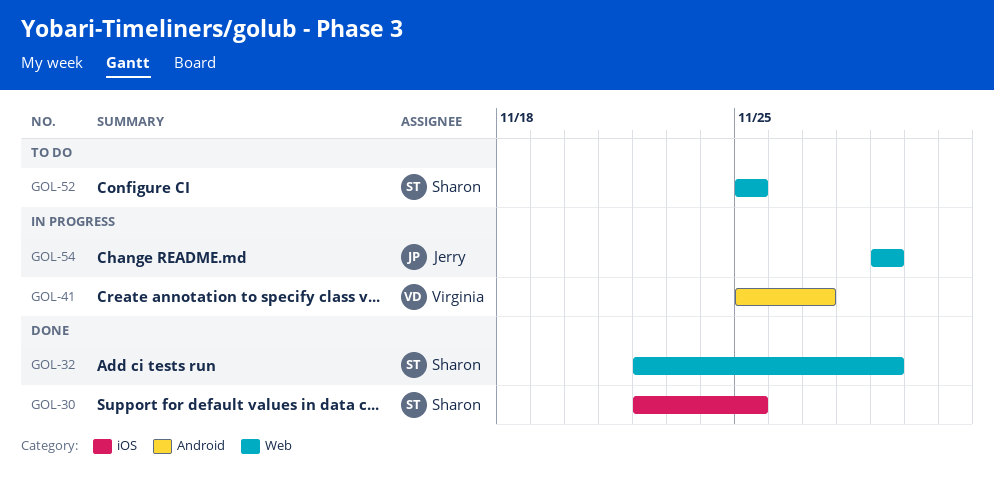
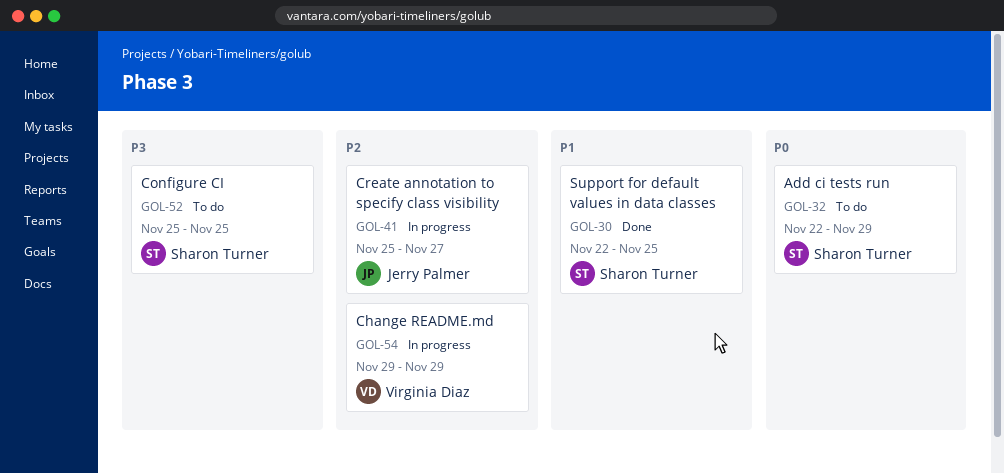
GOL-32, status: Done -> To do
GOL-41, owner: Virginia Diaz -> Jerry Palmer
GOL-54, owner: Jerry Palmer -> Virginia Diaz

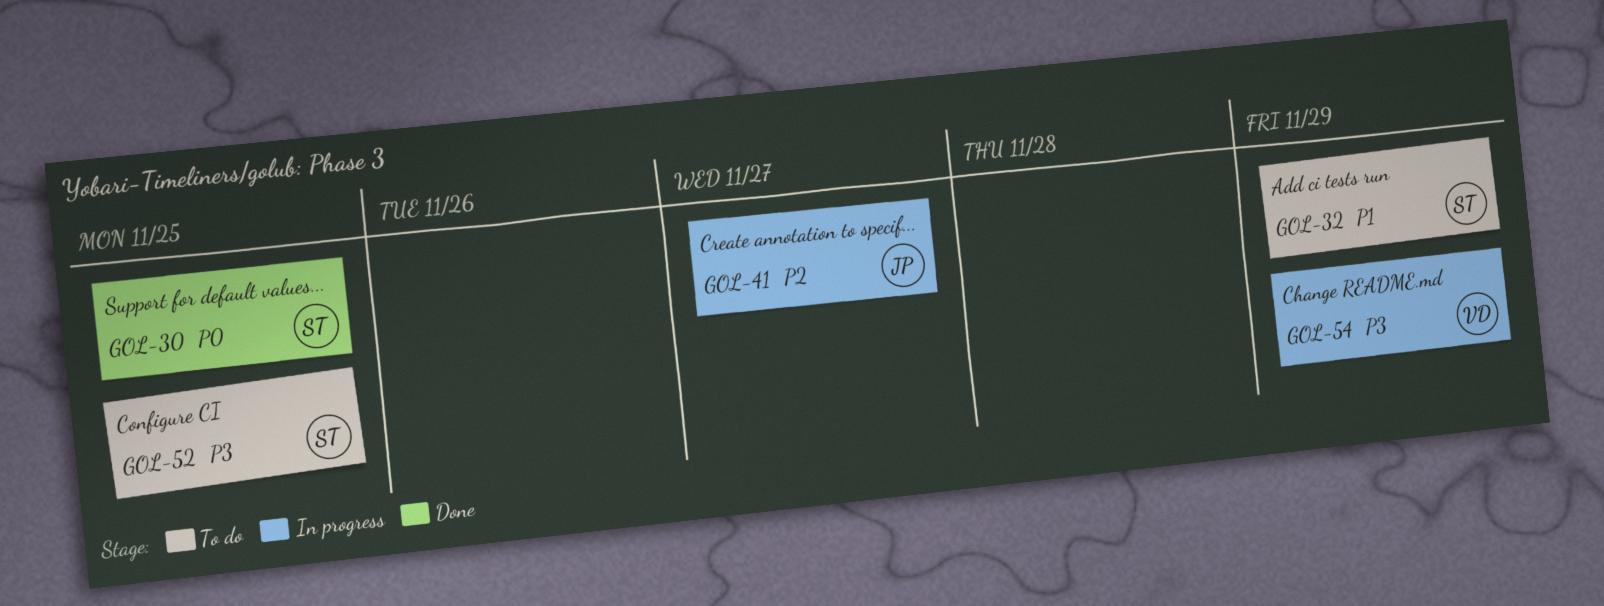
GOL-30, priority: P1 -> P0
GOL-32, priority: P0 -> P1
GOL-54, priority: P2 -> P3

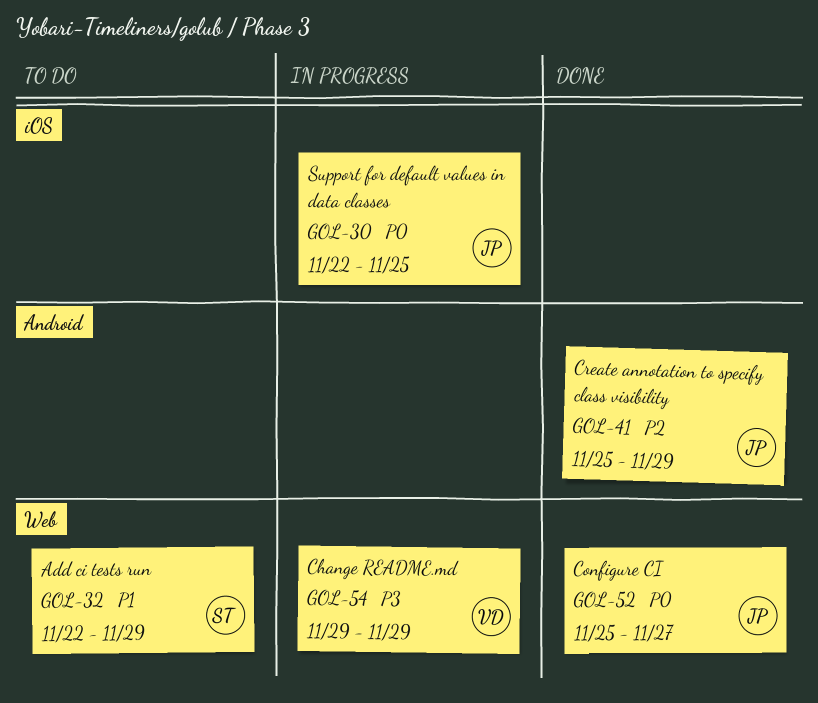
GOL-30, status: Done -> In progress
GOL-30, owner: ST -> JP
GOL-41, status: In progress -> Done
GOL-41, due: Nov 27 -> Nov 29
GOL-52, status: To do -> Done
GOL-52, owner: ST -> JP
GOL-52, priority: P3 -> P0
GOL-52, due: Nov 25 -> Nov 27

